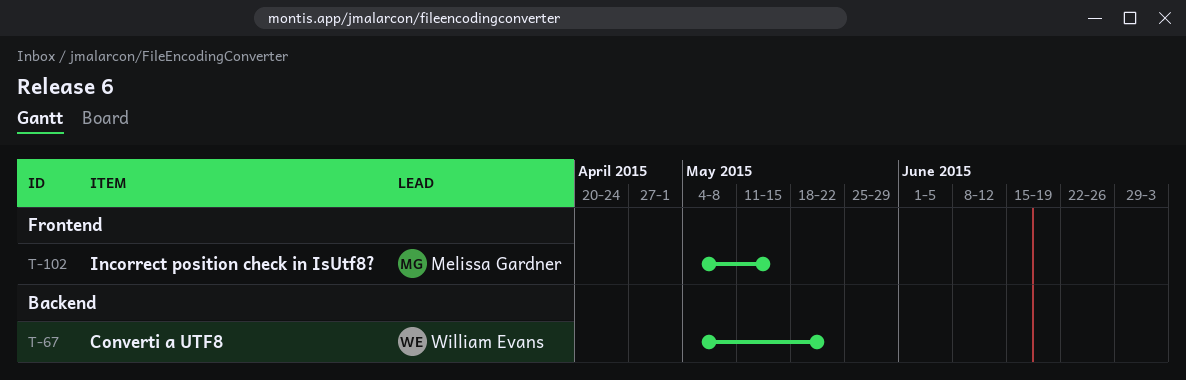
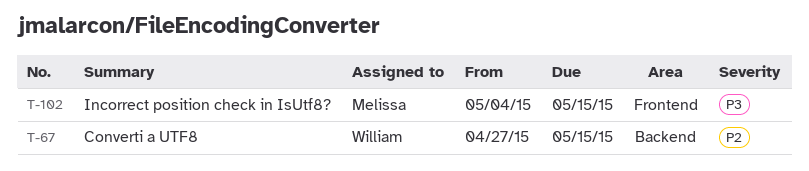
T-67, start: May 4 -> Apr 27
T-67, due: May 22 -> May 15

